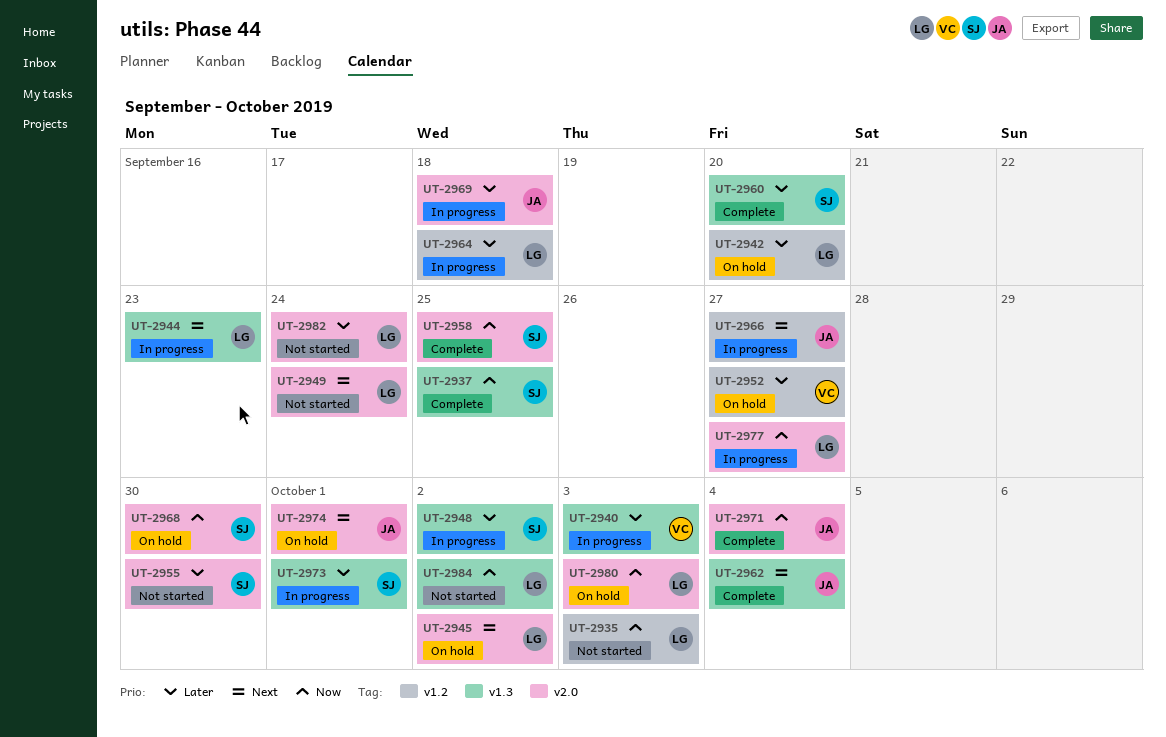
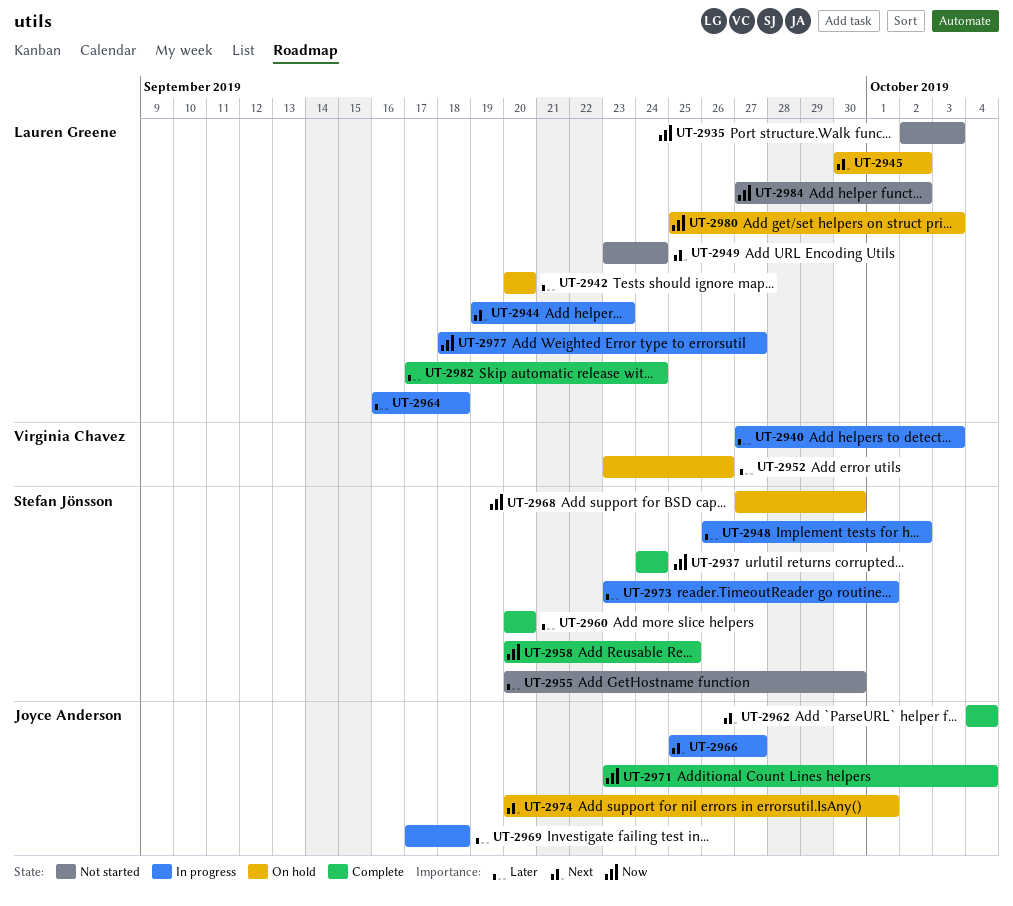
UT-2937, due: Sep 25 -> Sep 24
UT-2952, due: Sep 27 -> Sep 26
UT-2982, status: Not started -> Complete

